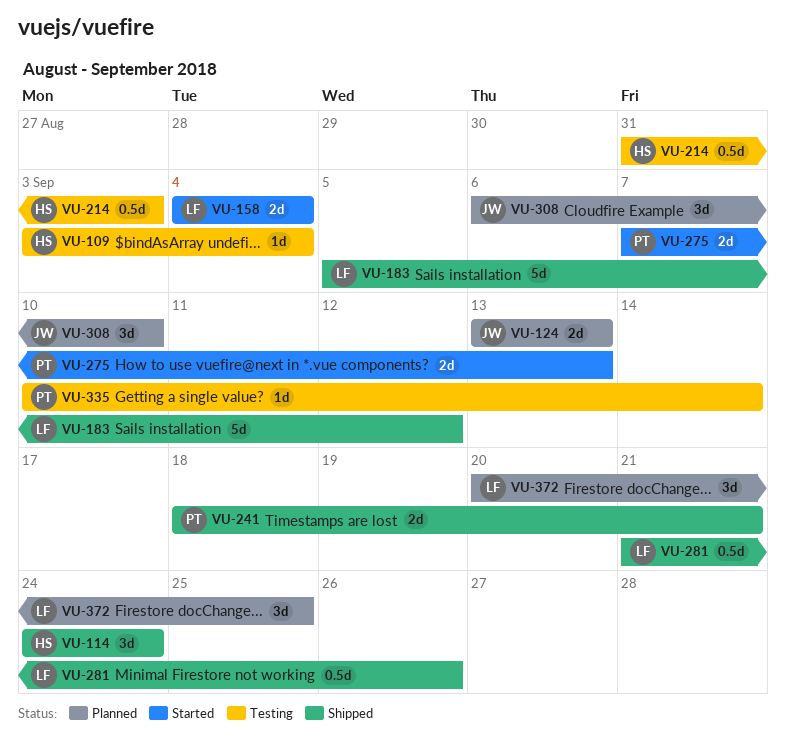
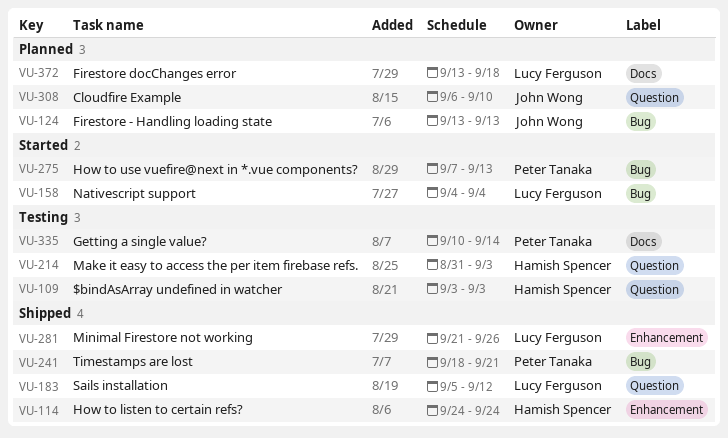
VU-109, due: Sep 4 -> Sep 3
VU-372, start: Sep 20 -> Sep 13
VU-372, due: Sep 25 -> Sep 18

